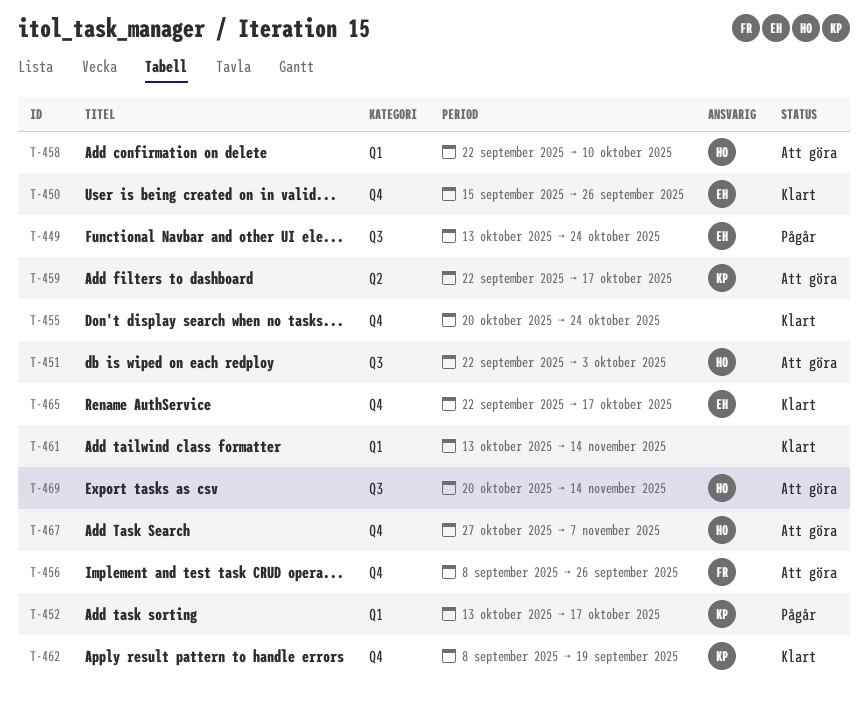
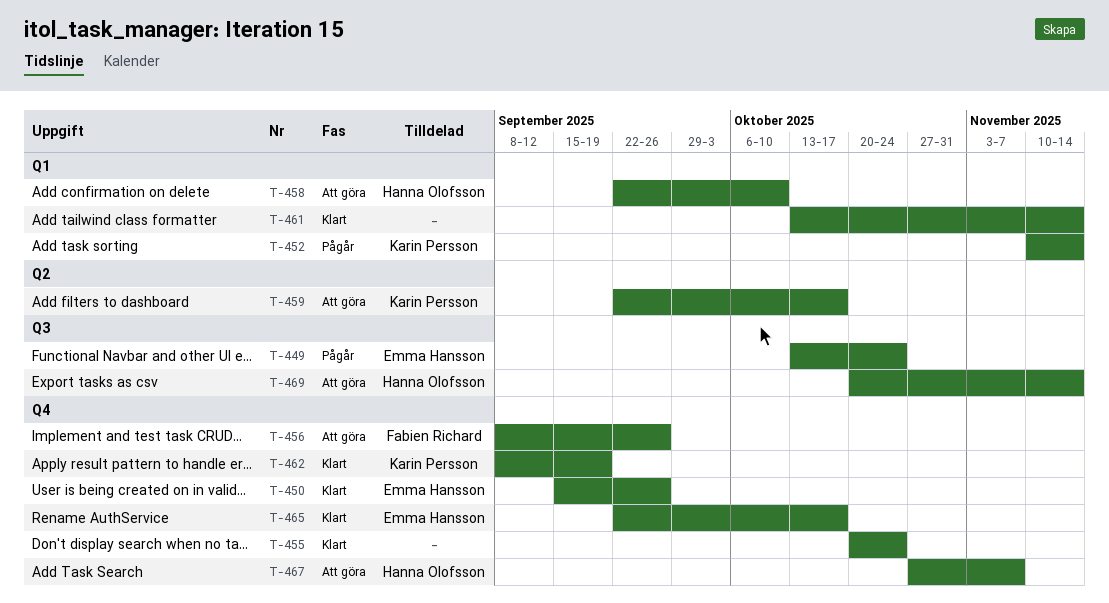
T-451: present -> none
T-452, start: Oct 13 -> Nov 10
T-452, due: Oct 17 -> Nov 14

